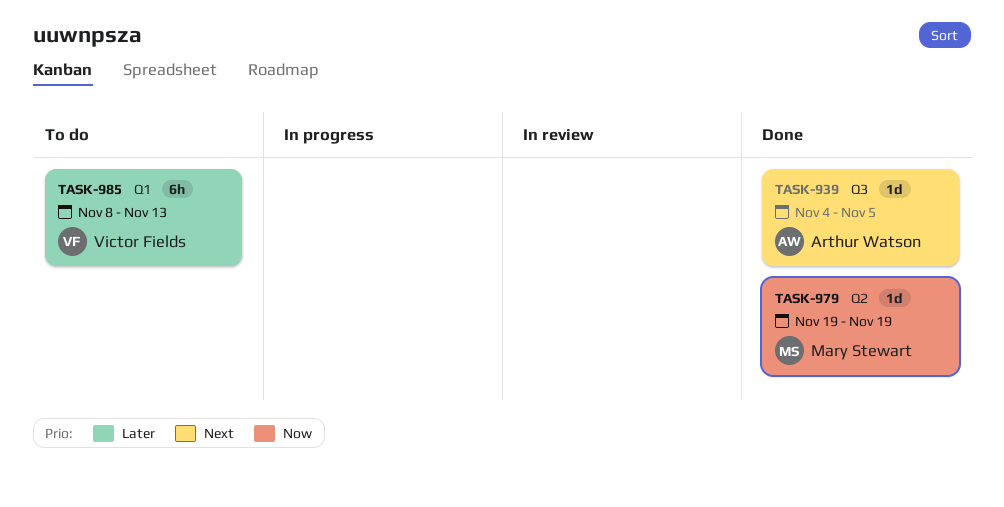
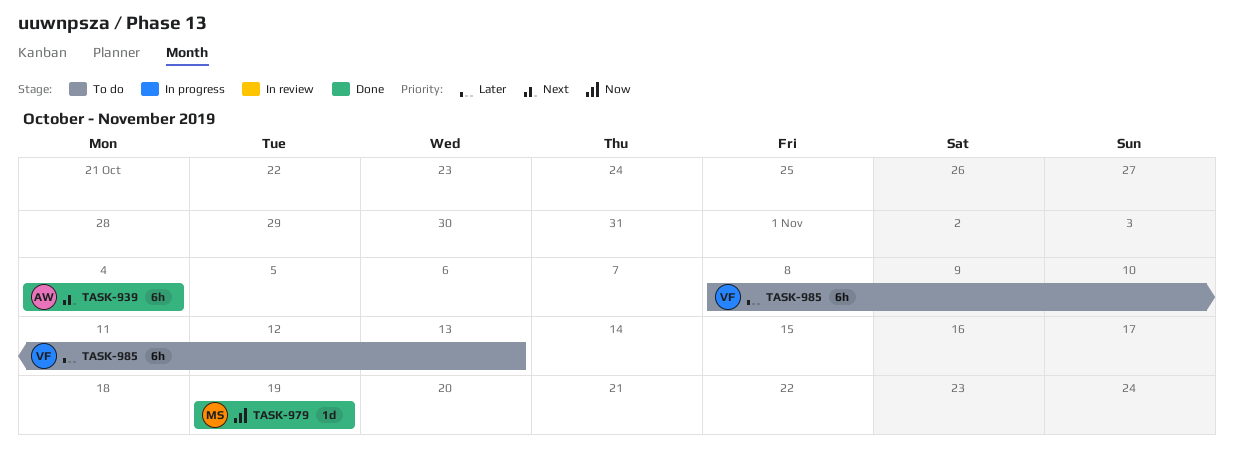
TASK-939, estimate: 1d -> 6h
TASK-939, due: Nov 5 -> Nov 4

